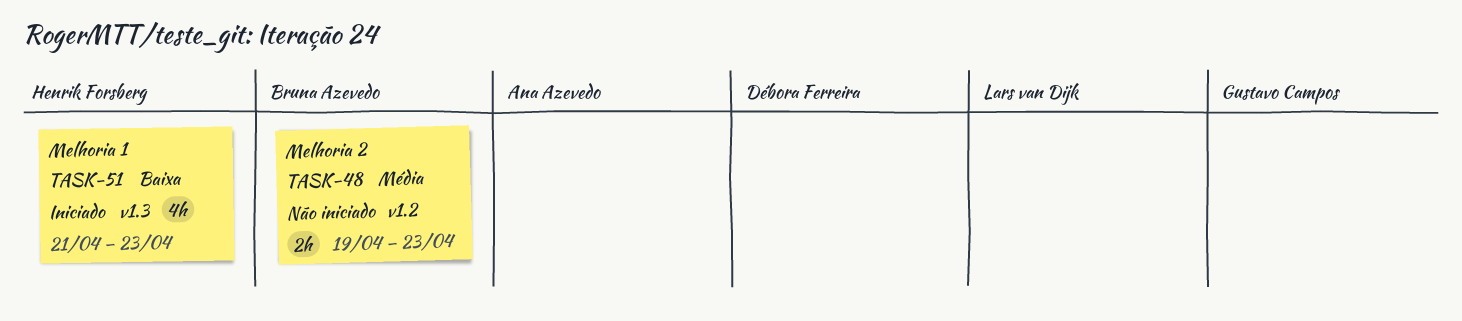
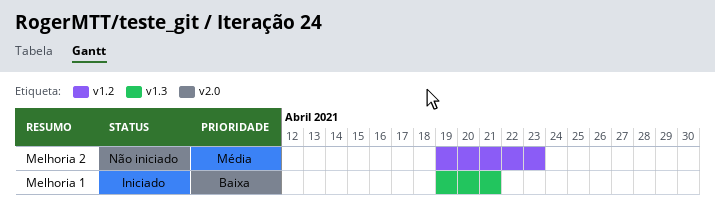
Melhoria 1, start: Apr 21 -> Apr 19
Melhoria 1, due: Apr 23 -> Apr 21

